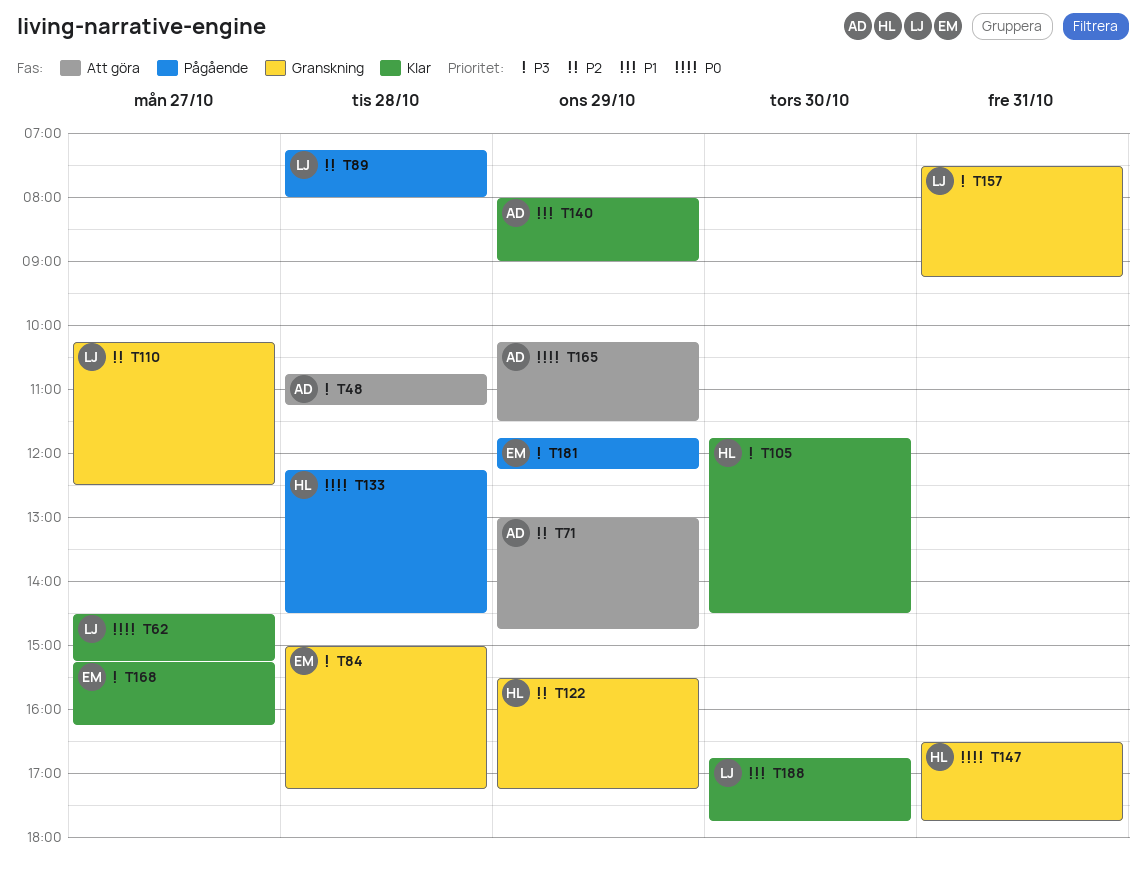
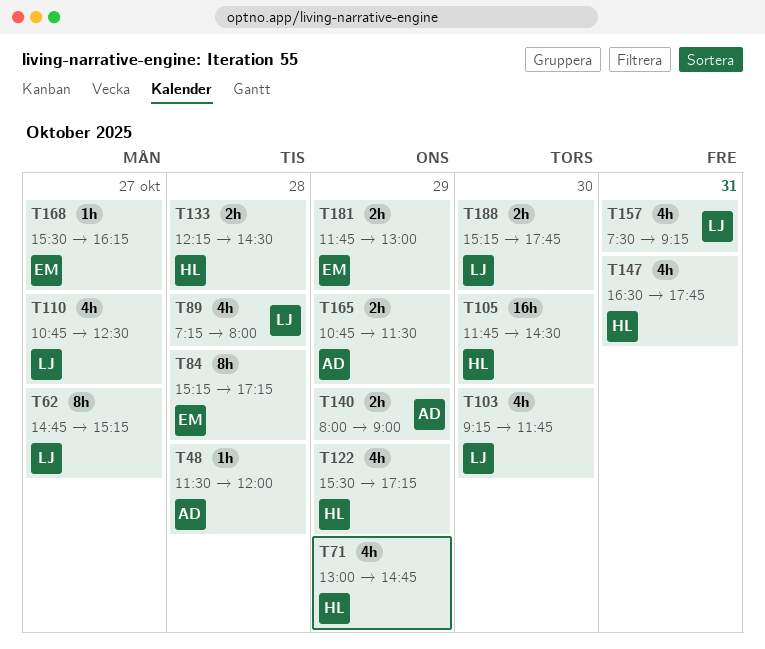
T48, begins: 10:45 -> 11:30
T48, ends: 11:15 -> 12:00
T62, begins: 14:30 -> 14:45
T71, owner: AD -> HL
T84, begins: 15:00 -> 15:15
T103: none -> present
T110, begins: 10:15 -> 10:45
T165, begins: 10:15 -> 10:45
T168, begins: 15:15 -> 15:30
T181, ends: 12:15 -> 13:00
T188, begins: 16:45 -> 15:15

